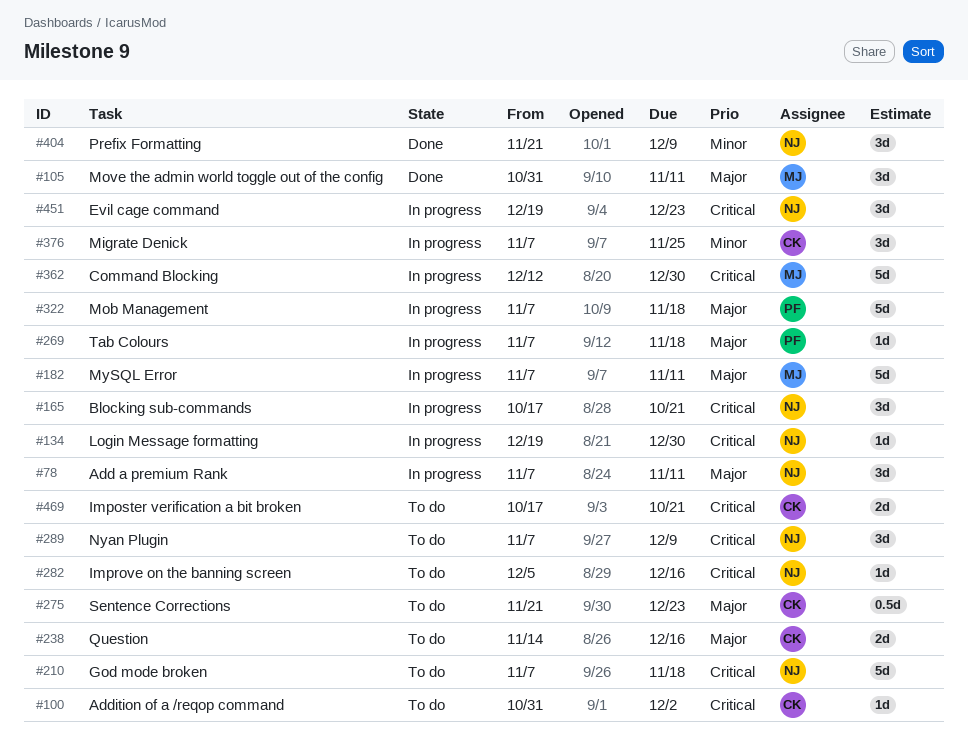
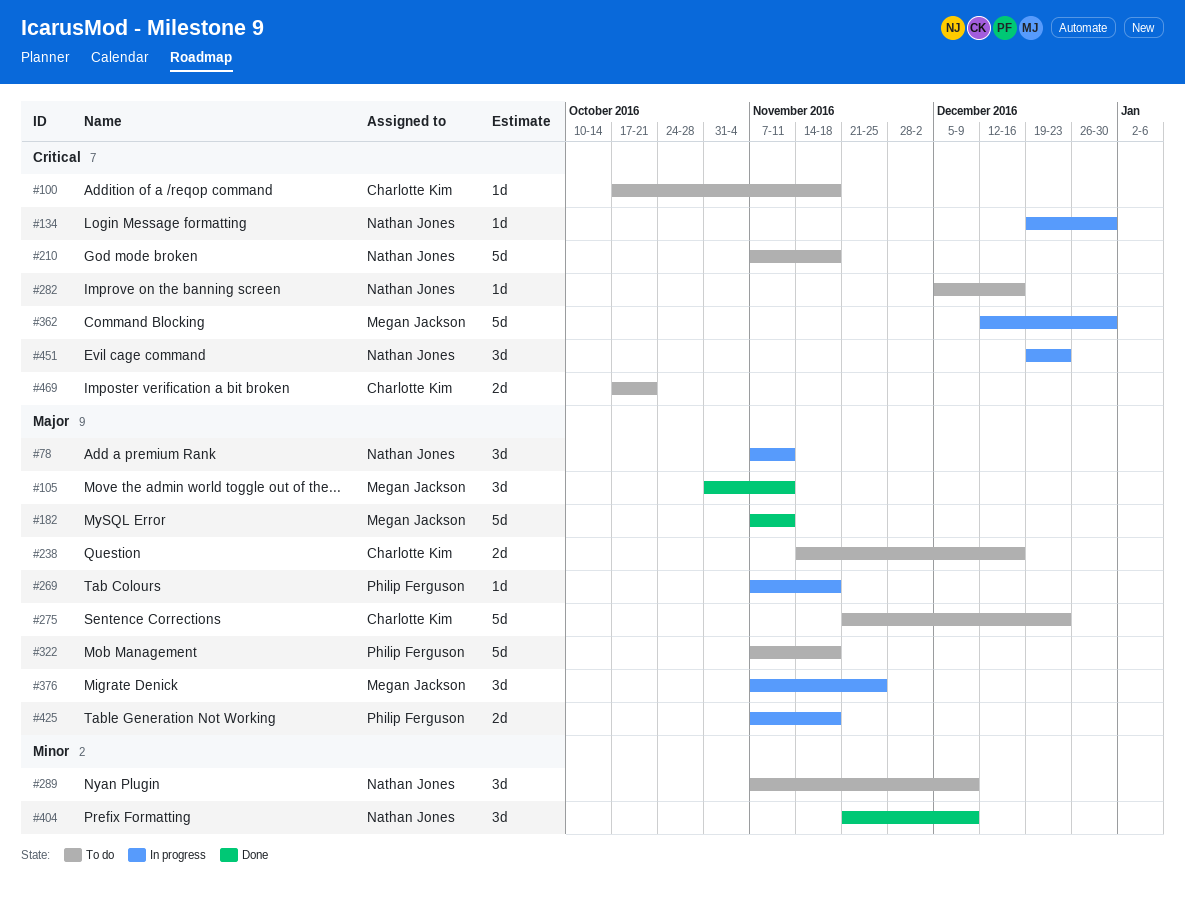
#100, start: Oct 31 -> Oct 17
#100, due: Dec 2 -> Nov 18
#165: present -> none
#182, status: In progress -> Done
#275, estimate: 0.5d -> 5d
#289, priority: Critical -> Minor
#322, status: In progress -> To do
#376, owner: Charlotte Kim -> Megan Jackson
#376, priority: Minor -> Major
#425: none -> present

